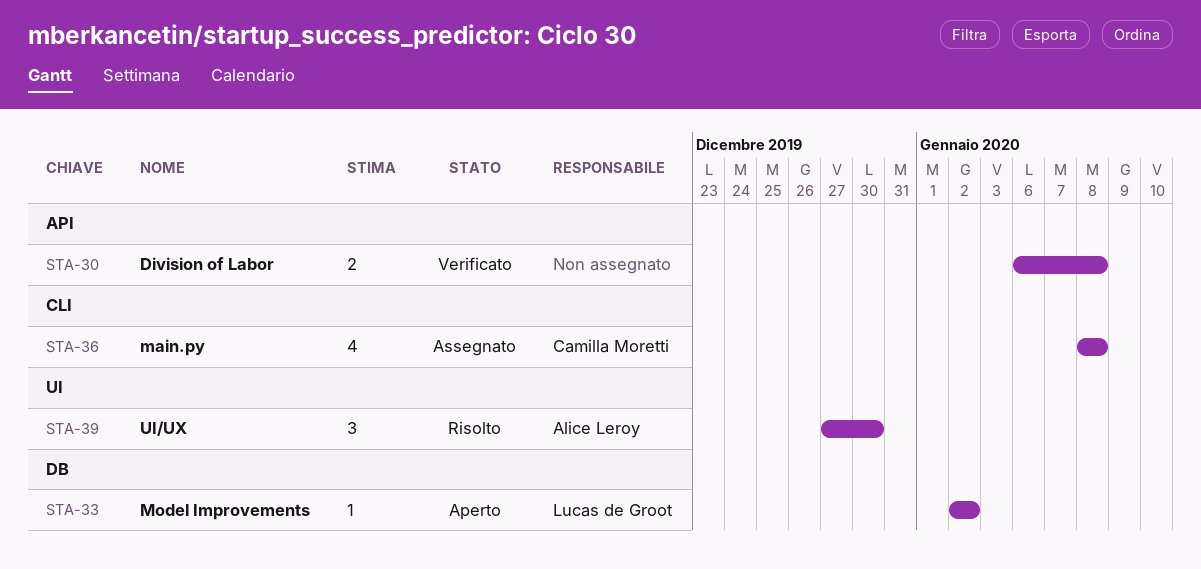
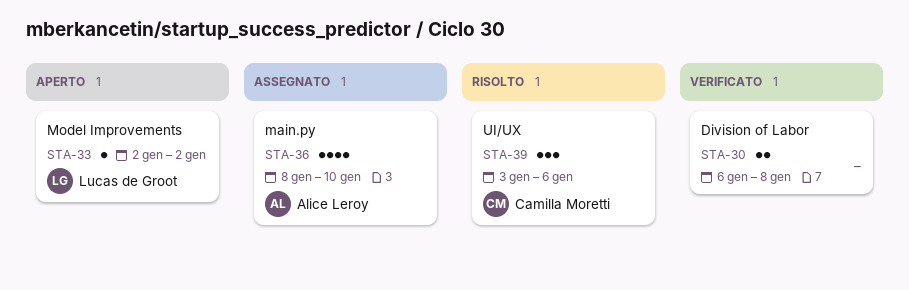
STA-36, owner: Camilla Moretti -> Alice Leroy
STA-36, due: Jan 8 -> Jan 10
STA-39, owner: Alice Leroy -> Camilla Moretti
STA-39, start: Dec 27 -> Jan 3
STA-39, due: Dec 30 -> Jan 6

